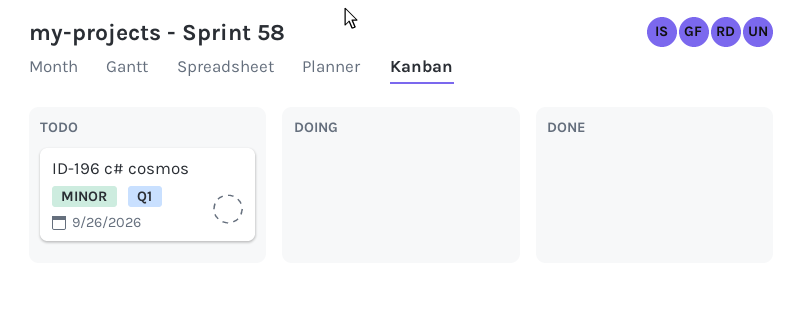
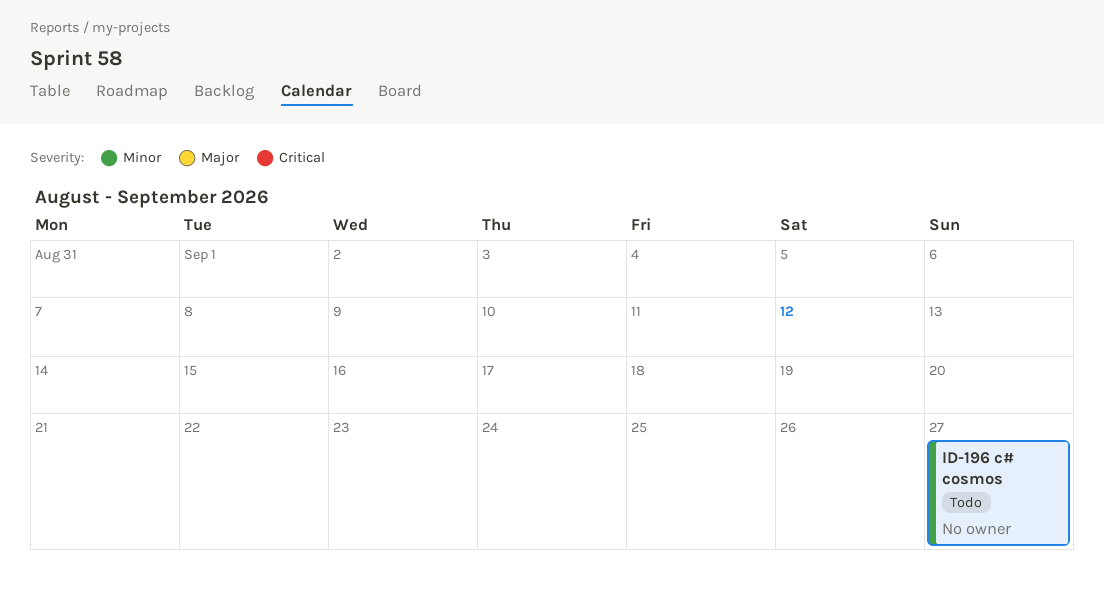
ID-196, due: Sep 26 -> Sep 27

